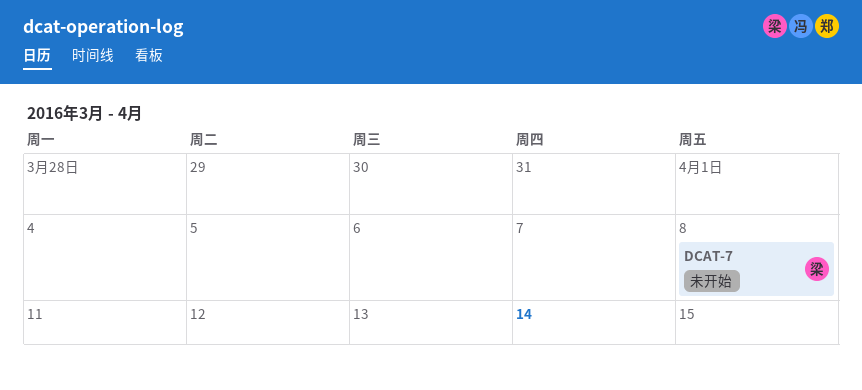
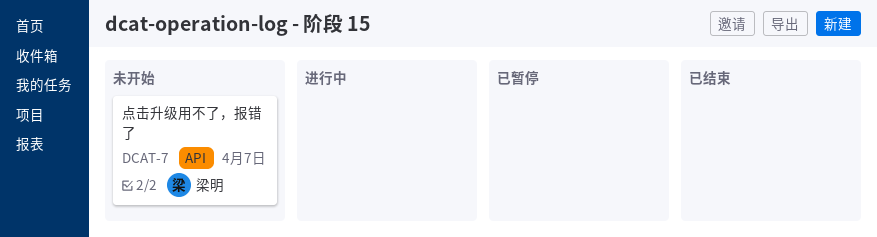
DCAT-7, due: Apr 8 -> Apr 7

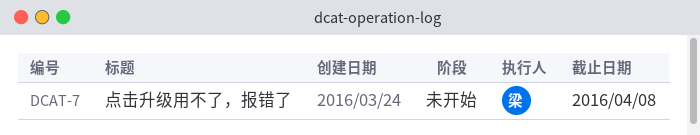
DCAT-7, due: Apr 7 -> Apr 8

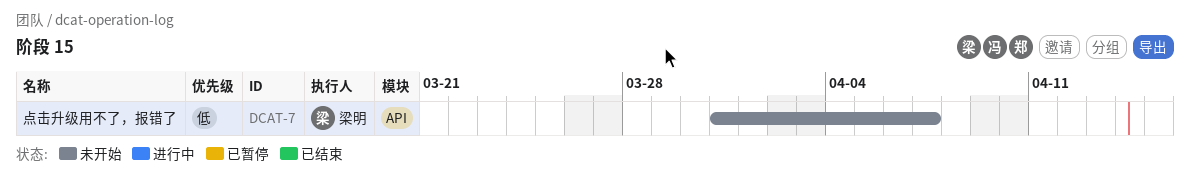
DCAT-7, due: Apr 8 -> Apr 7

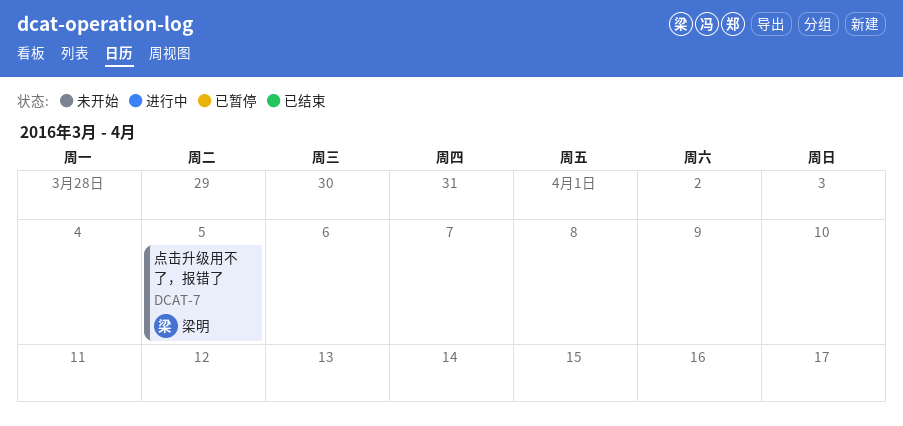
DCAT-7, due: Apr 7 -> Apr 5

